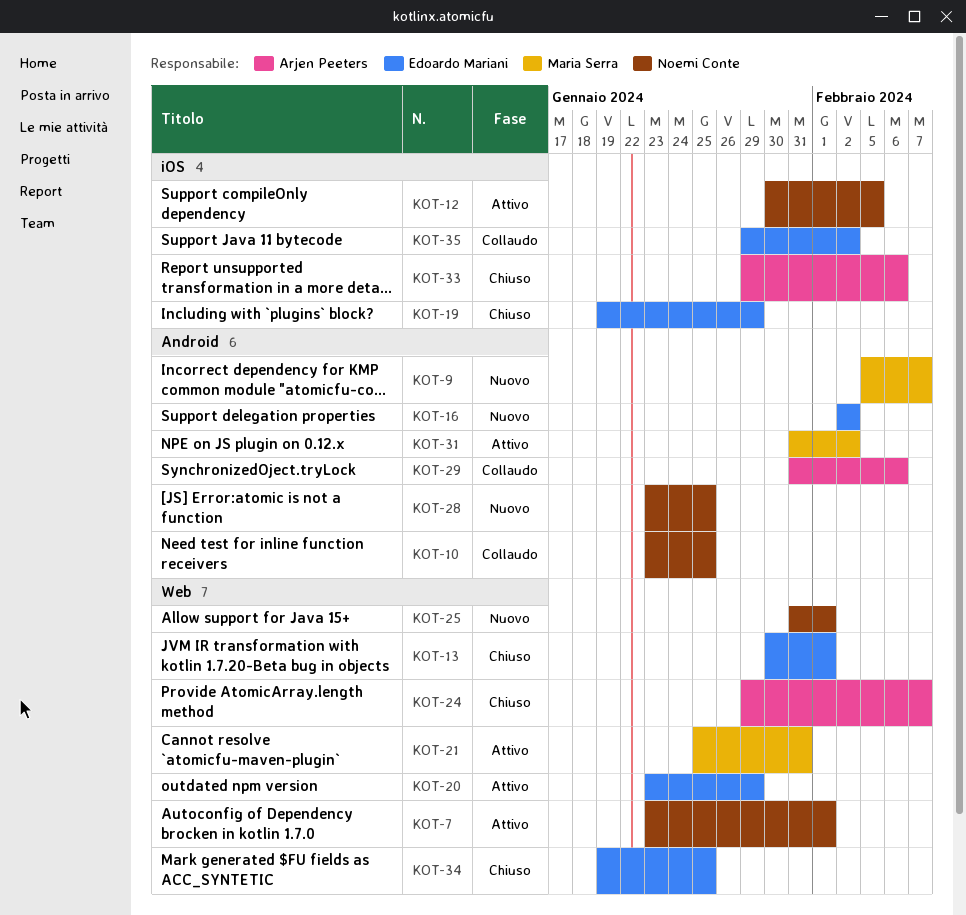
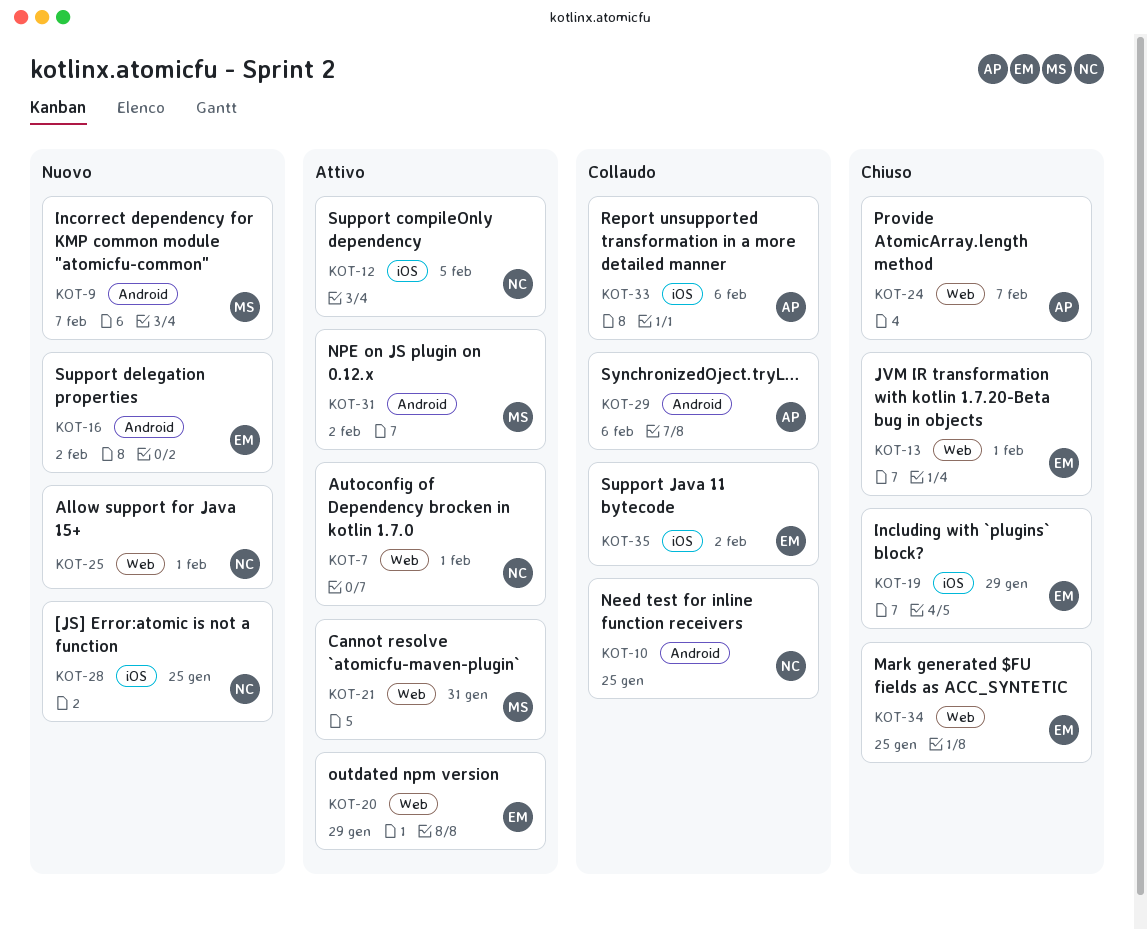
KOT-28, label: Android -> iOS
KOT-33, status: Chiuso -> Collaudo

